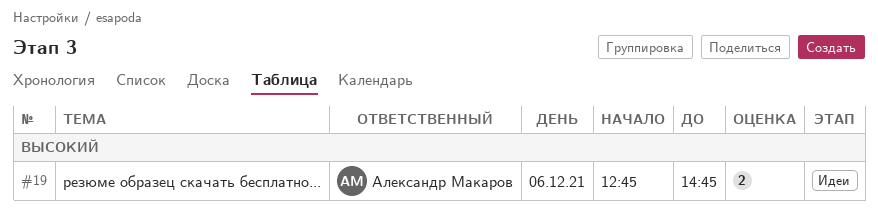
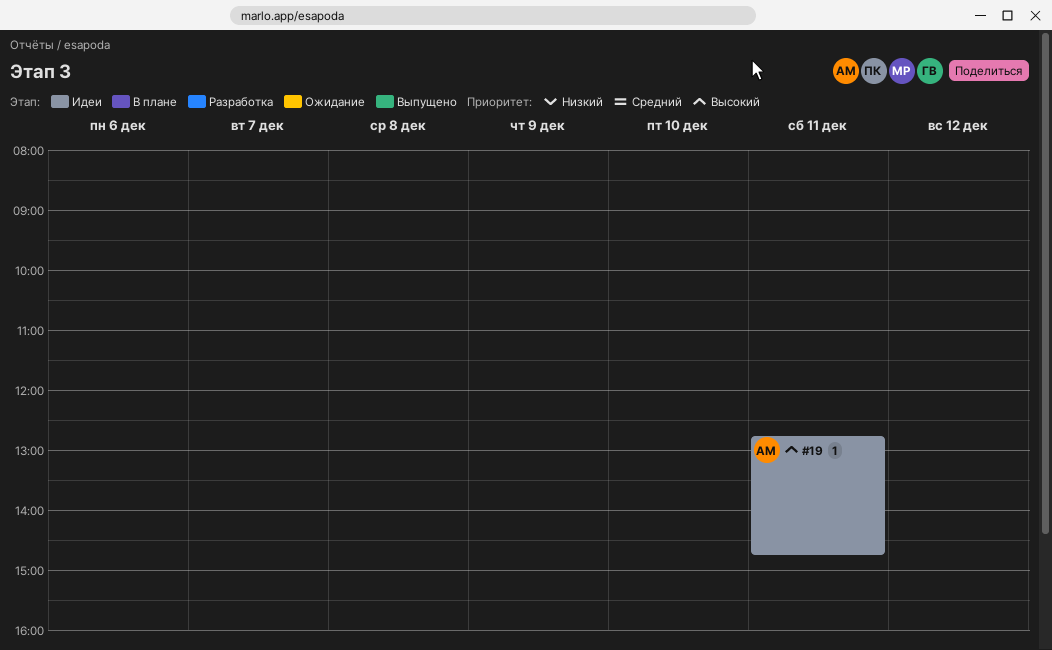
#19, estimate: 2 -> 1
#19, day: Dec 6 -> Dec 11

